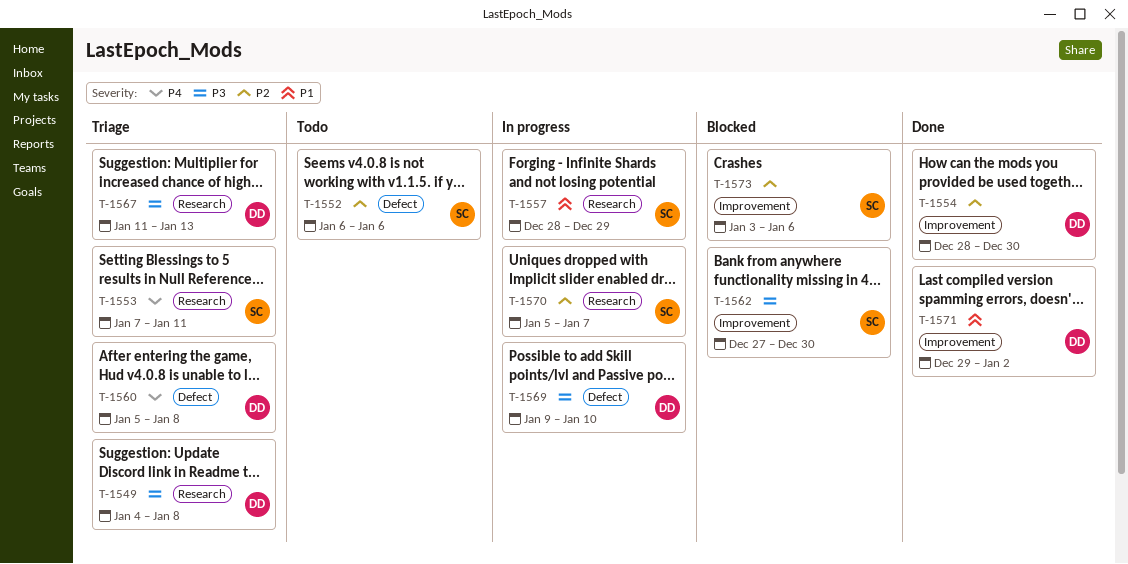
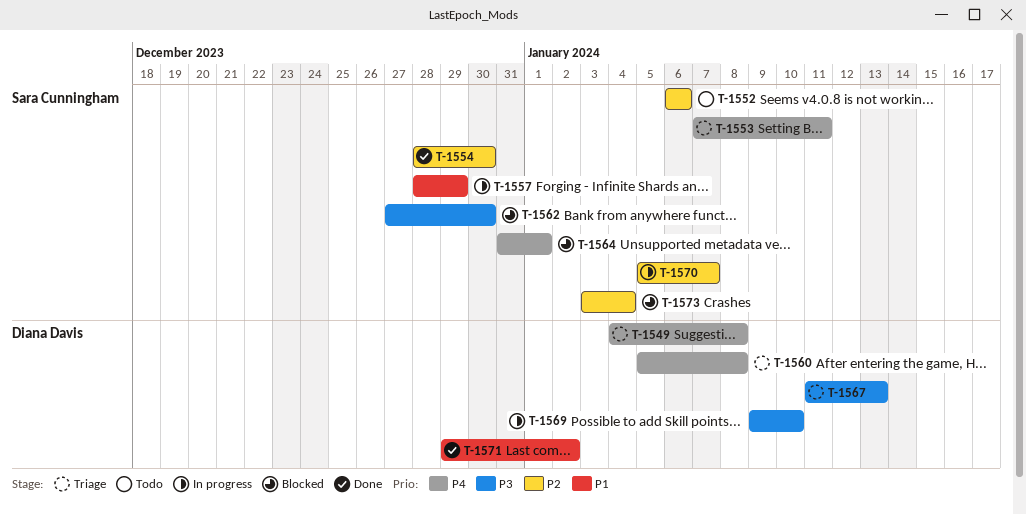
T-1549, priority: P3 -> P4
T-1554, owner: Diana Davis -> Sara Cunningham
T-1564: none -> present
T-1573, due: Jan 6 -> Jan 4

